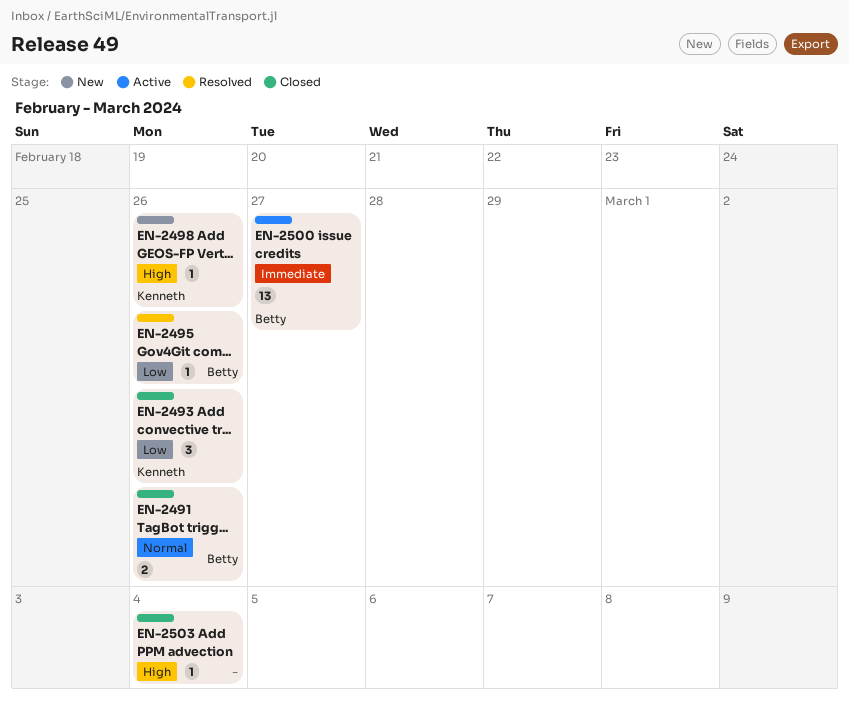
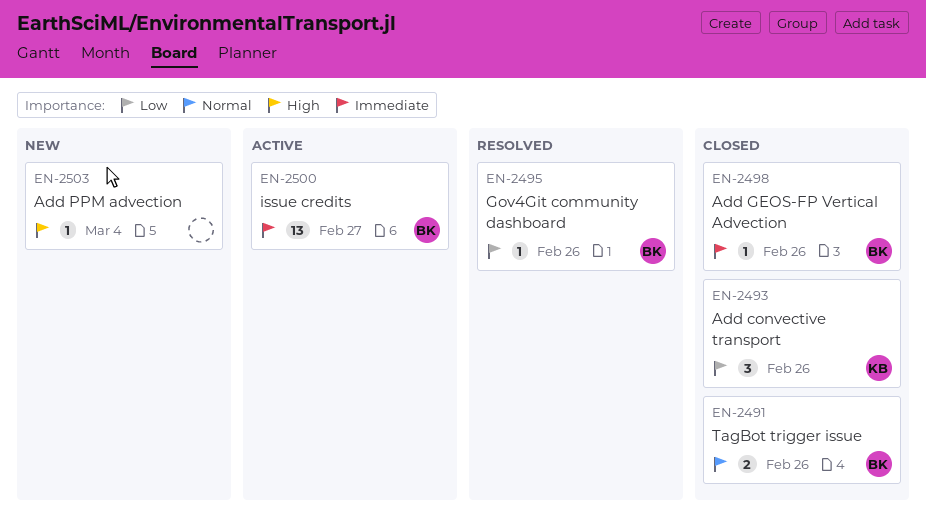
EN-2498, status: New -> Closed
EN-2498, owner: Kenneth -> Betty
EN-2498, priority: High -> Immediate
EN-2503, status: Closed -> New

